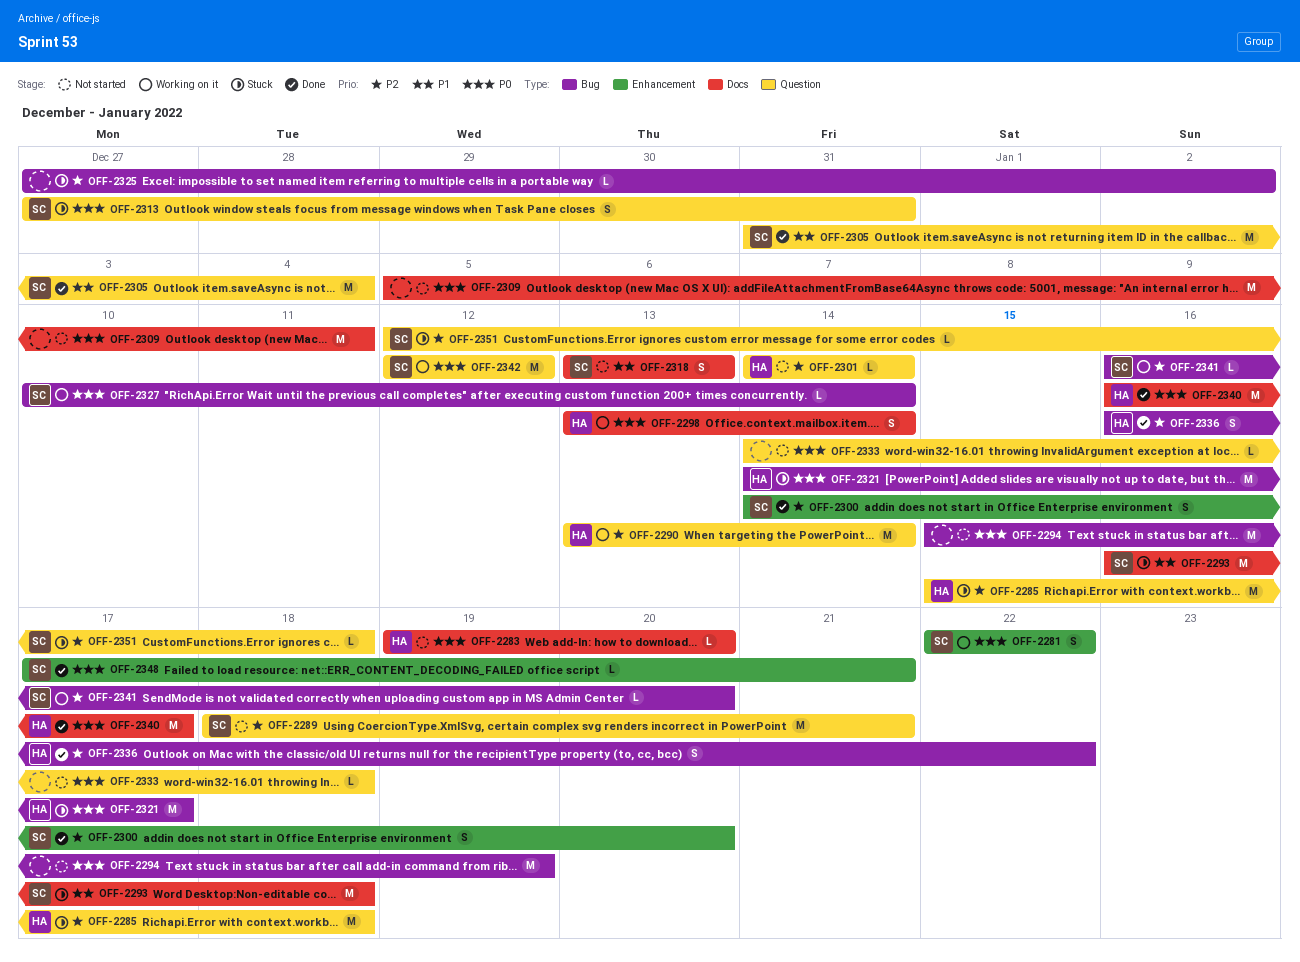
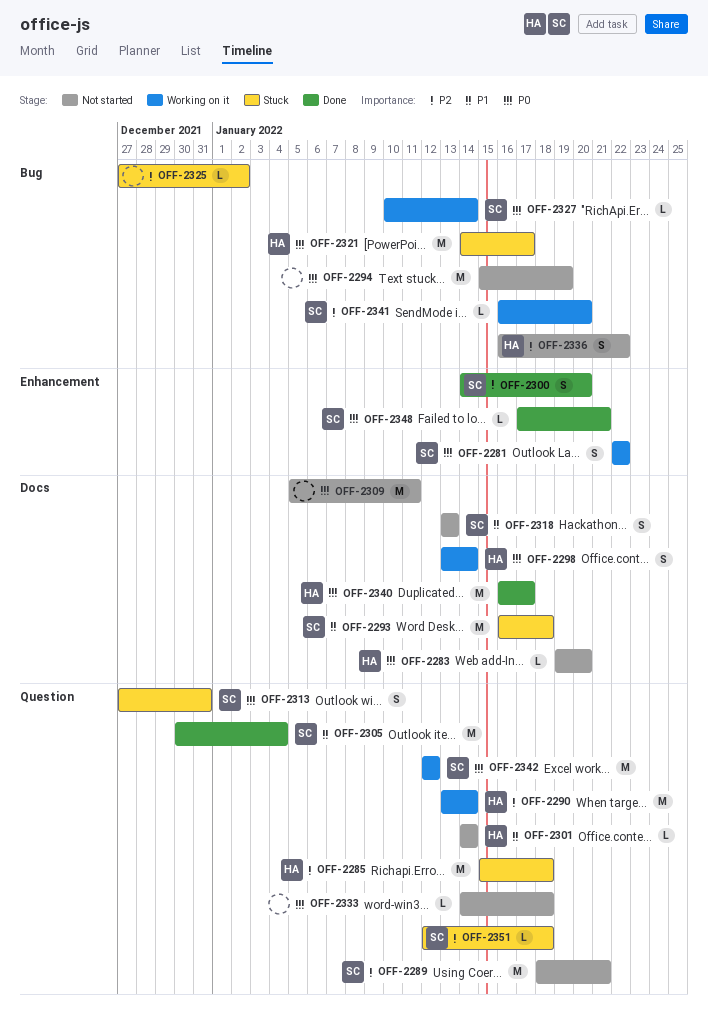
OFF-2301, priority: P2 -> P1
OFF-2305, start: Dec 31 -> Dec 30
OFF-2336, status: Done -> Not started

